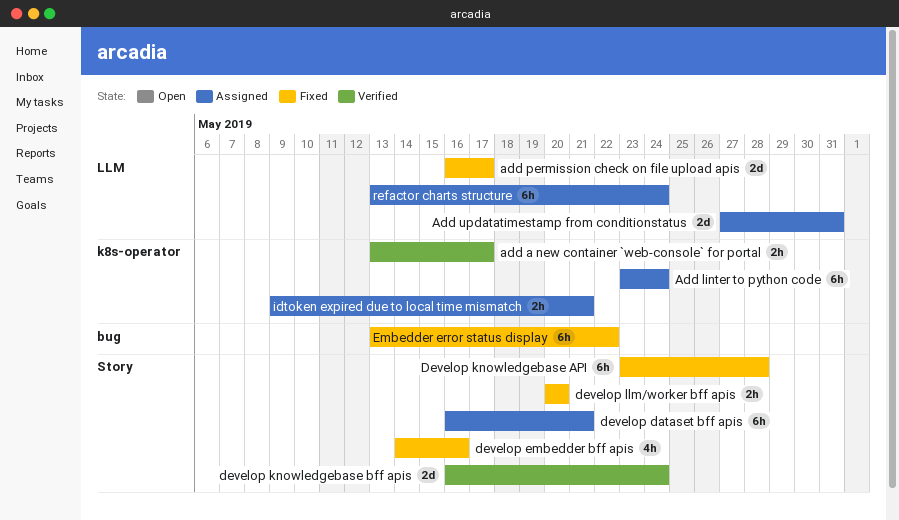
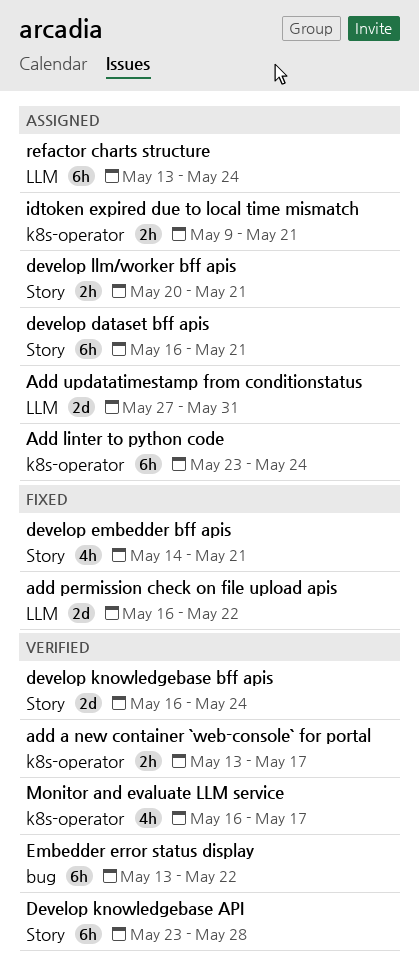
add permission check on file upload apis, due: May 17 -> May 22
develop embedder bff apis, due: May 16 -> May 21
Develop knowledgebase API, status: Fixed -> Verified
develop llm/worker bff apis, status: Fixed -> Assigned
develop llm/worker bff apis, due: May 20 -> May 21
Embedder error status display, status: Fixed -> Verified
Monitor and evaluate LLM service: none -> present

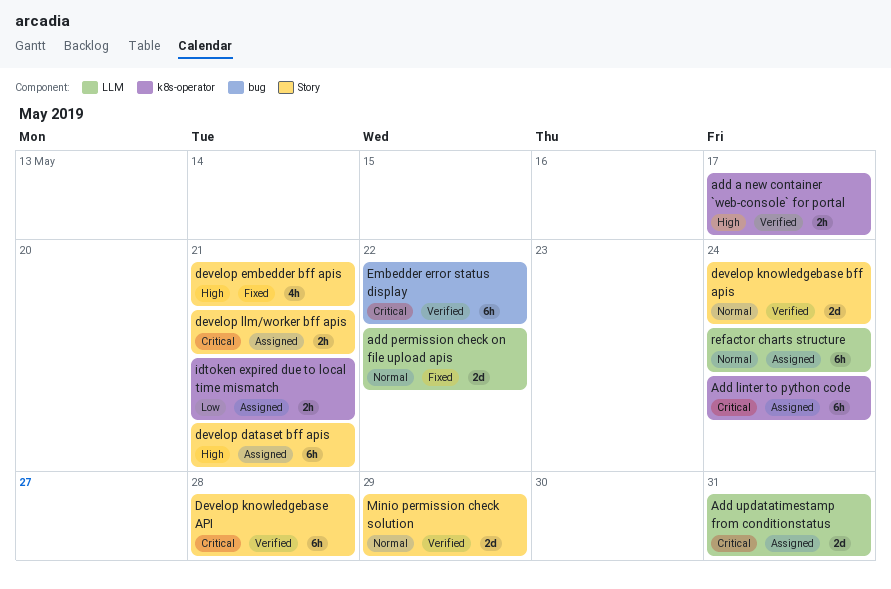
Minio permission check solution: none -> present
Monitor and evaluate LLM service: present -> none

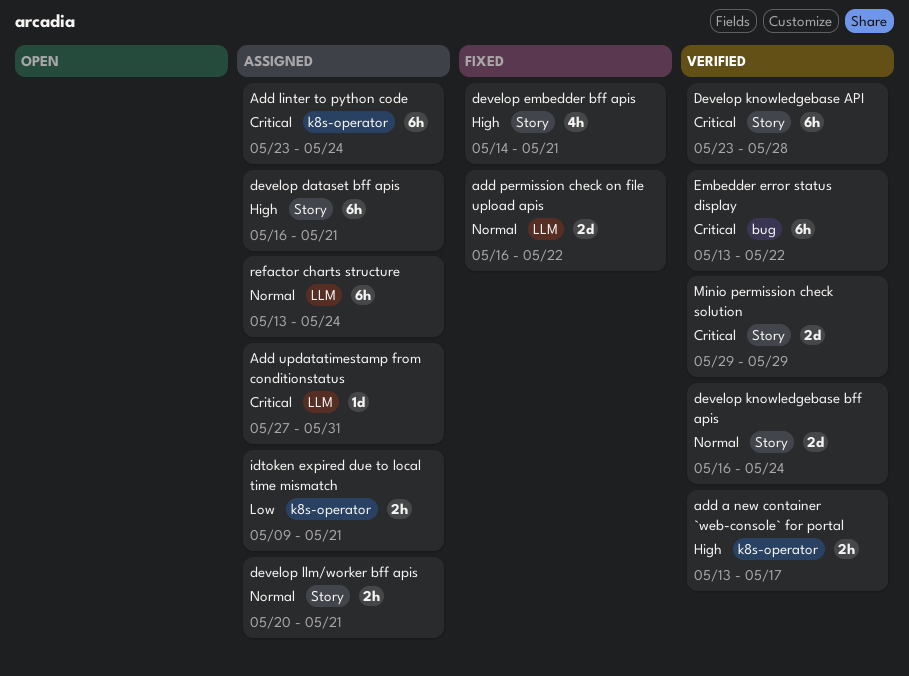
Add updatatimestamp from conditionstatus, estimate: 2d -> 1d
develop llm/worker bff apis, priority: Critical -> Normal
Minio permission check solution, priority: Normal -> Critical

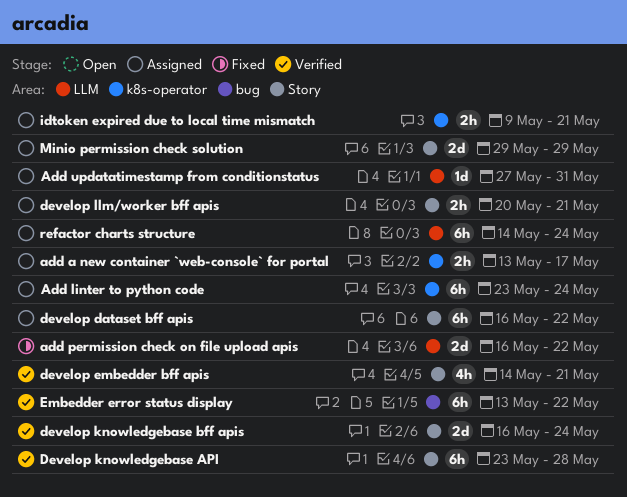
add a new container `web-console` for portal, status: Verified -> Assigned
develop dataset bff apis, due: May 21 -> May 22
develop embedder bff apis, status: Fixed -> Verified
Minio permission check solution, status: Verified -> Assigned
refactor charts structure, start: May 13 -> May 14

